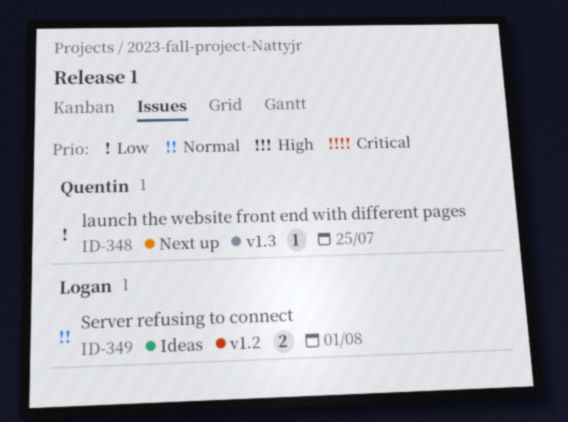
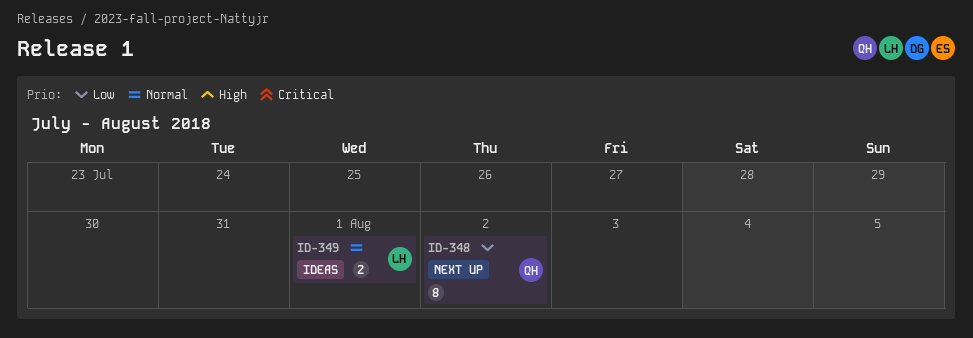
ID-348, estimate: 1 -> 8
ID-348, due: Jul 25 -> Aug 2

